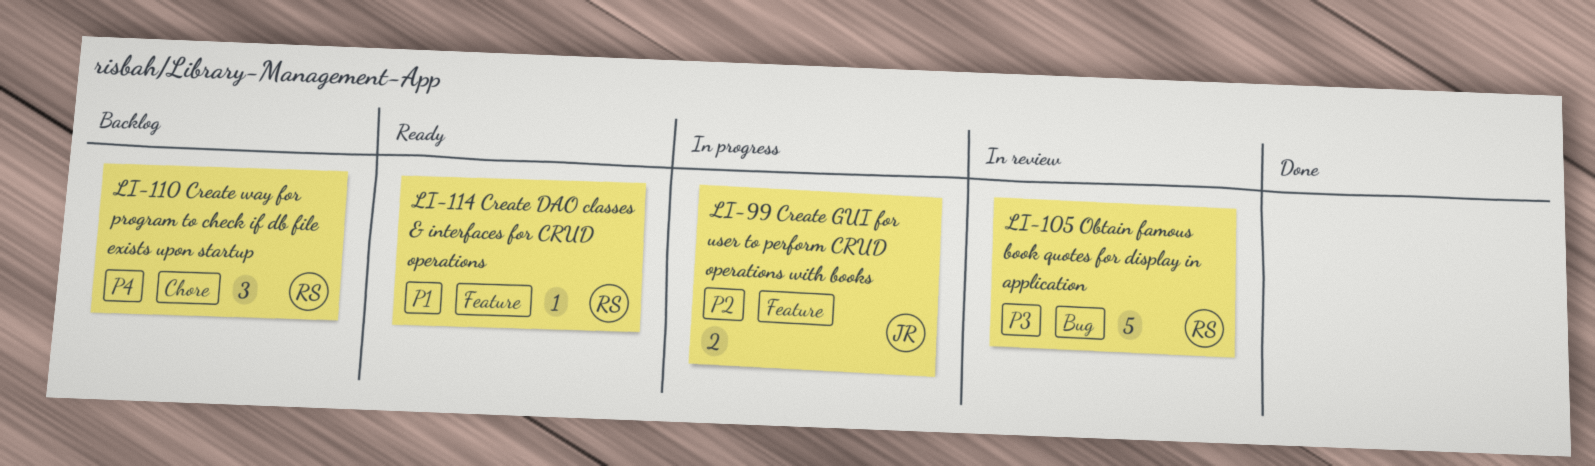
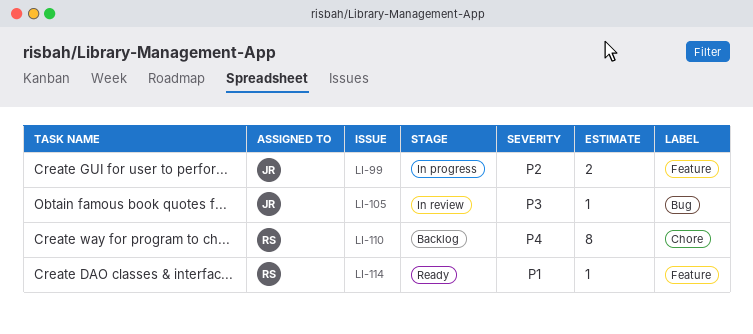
LI-105, owner: RS -> JR
LI-105, estimate: 5 -> 1
LI-110, estimate: 3 -> 8

